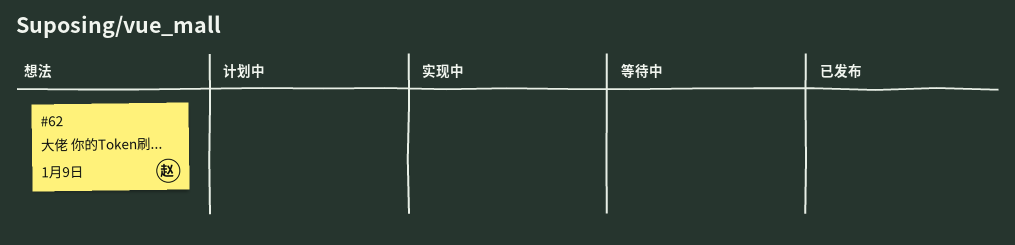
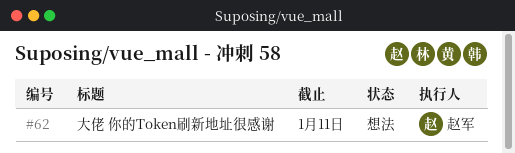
#62, due: Jan 9 -> Jan 11

